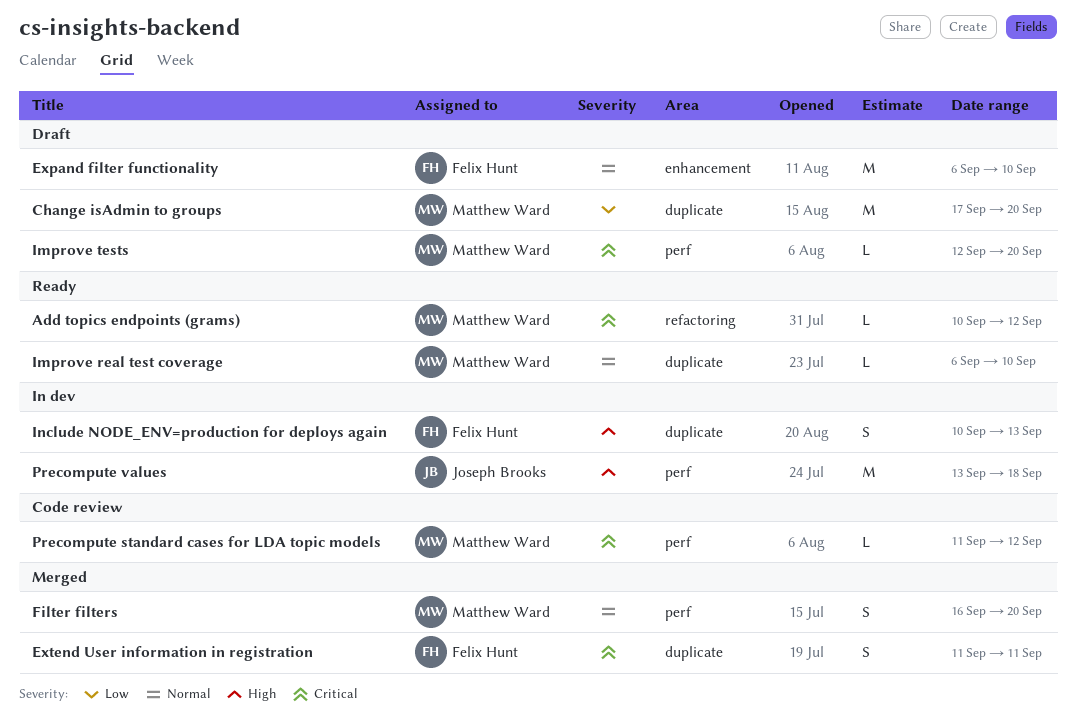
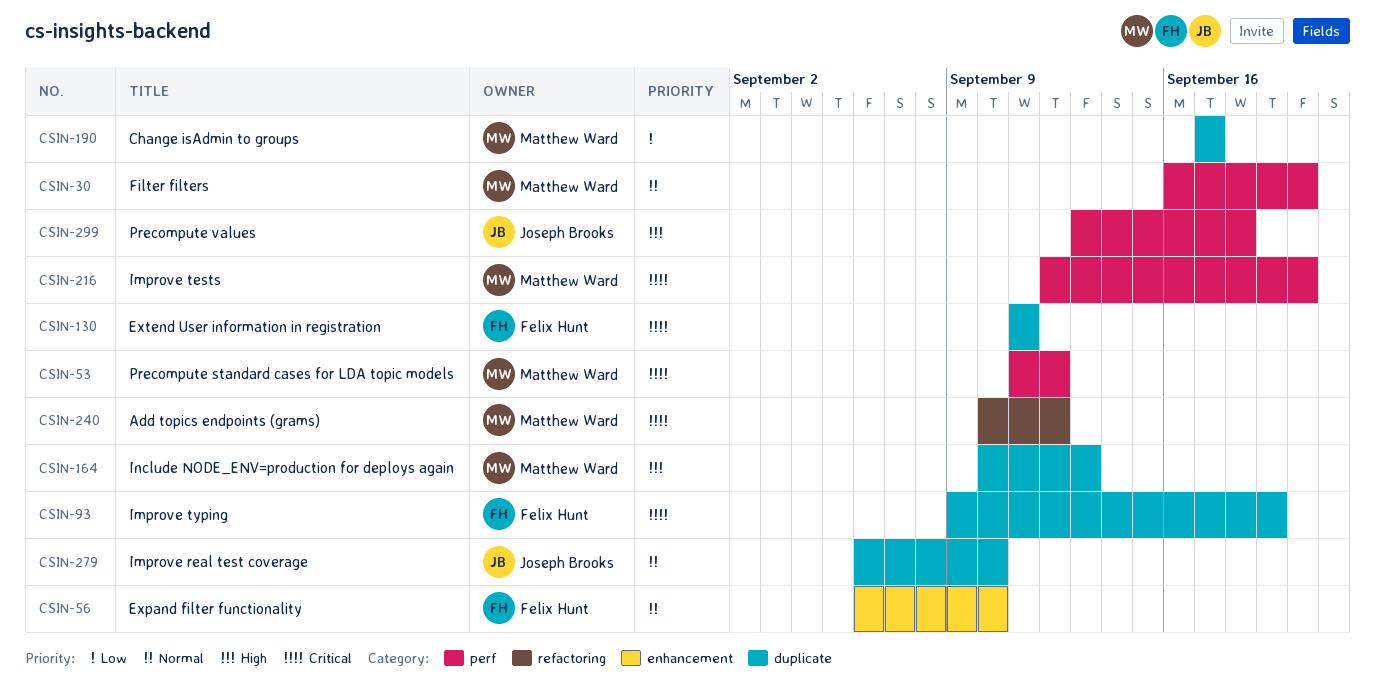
Change isAdmin to groups, due: Sep 20 -> Sep 17
Improve real test coverage, owner: Matthew Ward -> Joseph Brooks
Improve typing: none -> present
Include NODE_ENV=production for deploys again, owner: Felix Hunt -> Matthew Ward

